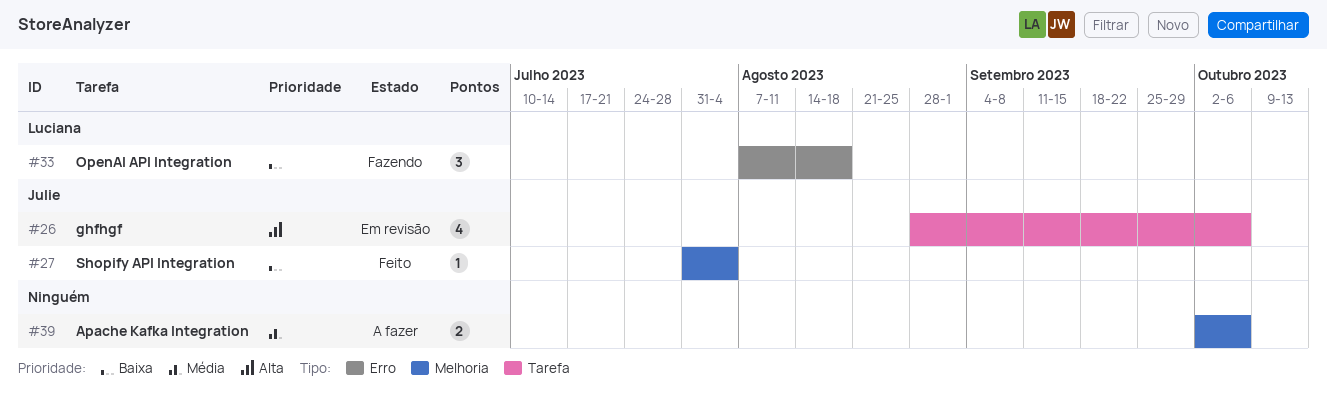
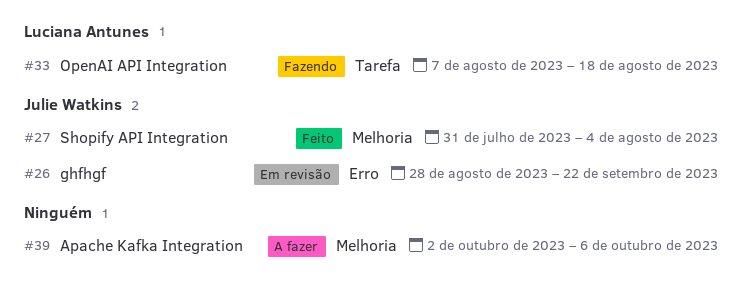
#26, label: Tarefa -> Erro
#26, due: Oct 6 -> Sep 22
#33, label: Erro -> Tarefa

